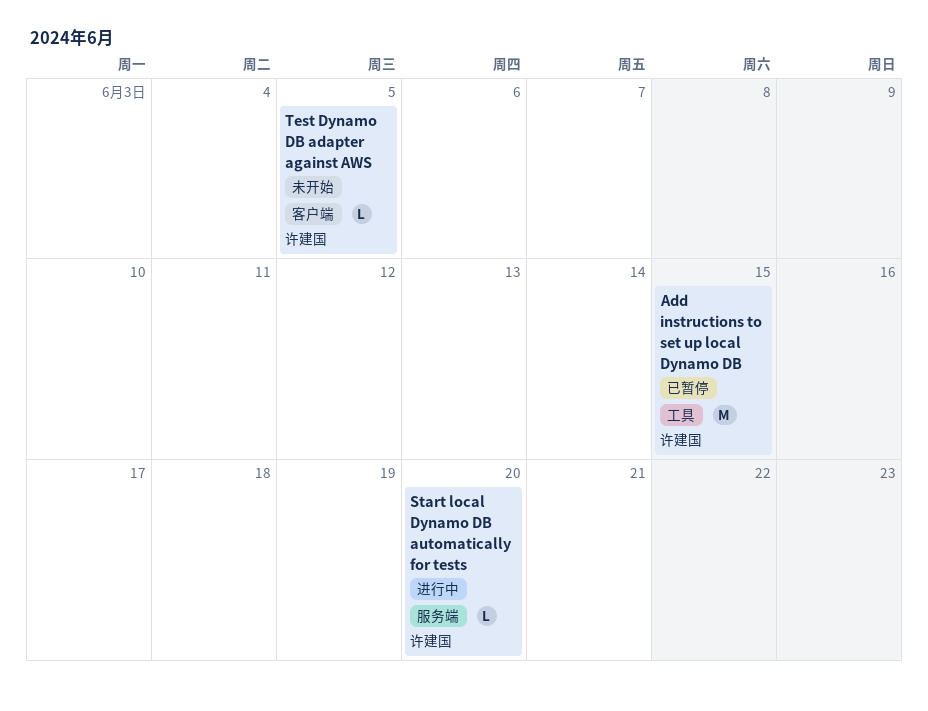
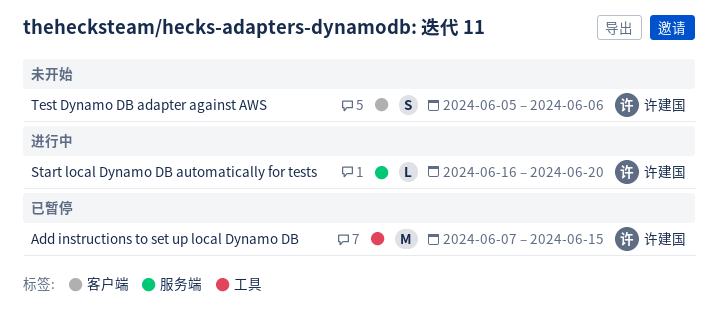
Test Dynamo DB adapter against AWS, estimate: L -> S
Test Dynamo DB adapter against AWS, due: Jun 5 -> Jun 6

